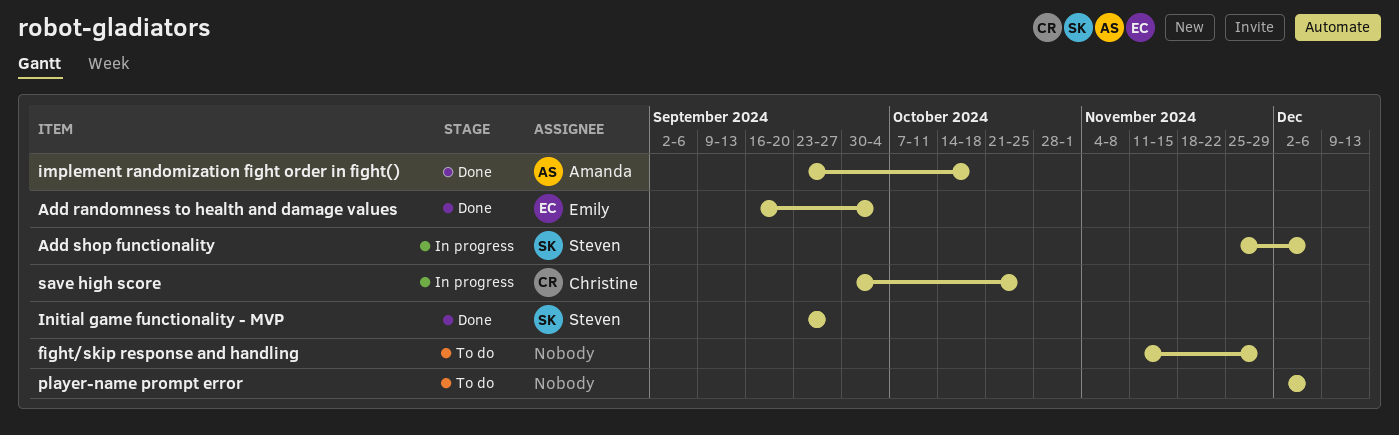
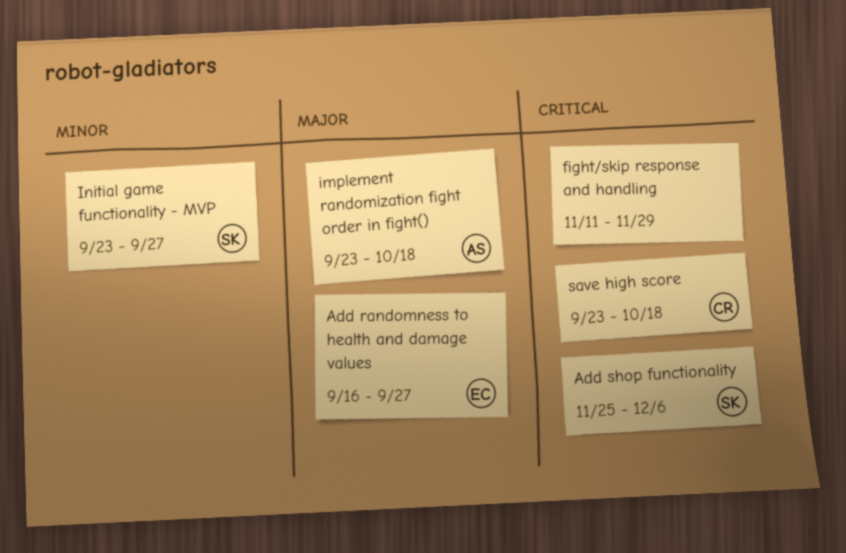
Add randomness to health and damage values, due: Oct 4 -> Sep 27
player-name prompt error: present -> none
save high score, start: Sep 30 -> Sep 23
save high score, due: Oct 25 -> Oct 18

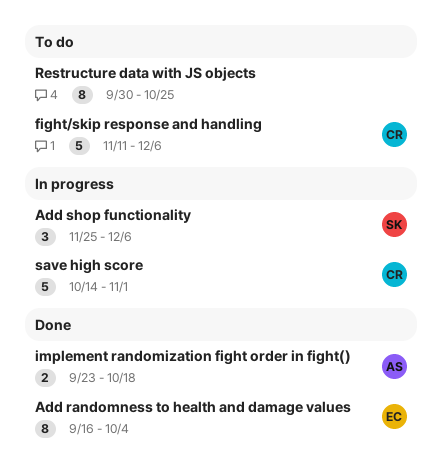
Add randomness to health and damage values, due: Sep 27 -> Oct 4
fight/skip response and handling, owner: none -> CR
fight/skip response and handling, due: Nov 29 -> Dec 6
Initial game functionality - MVP: present -> none
Restructure data with JS objects: none -> present
save high score, start: Sep 23 -> Oct 14
save high score, due: Oct 18 -> Nov 1

